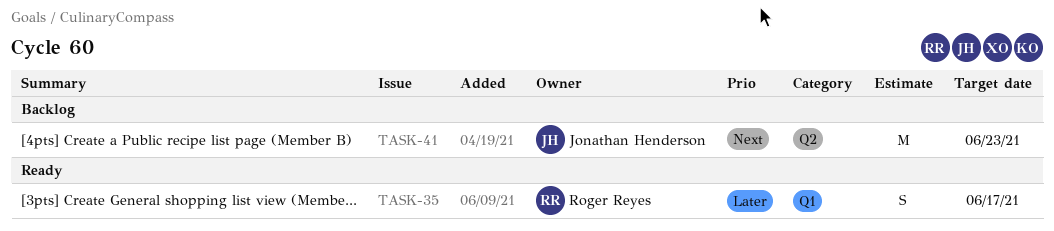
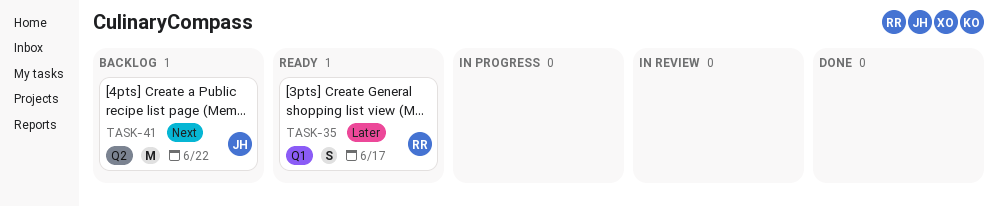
TASK-41, due: Jun 23 -> Jun 22

